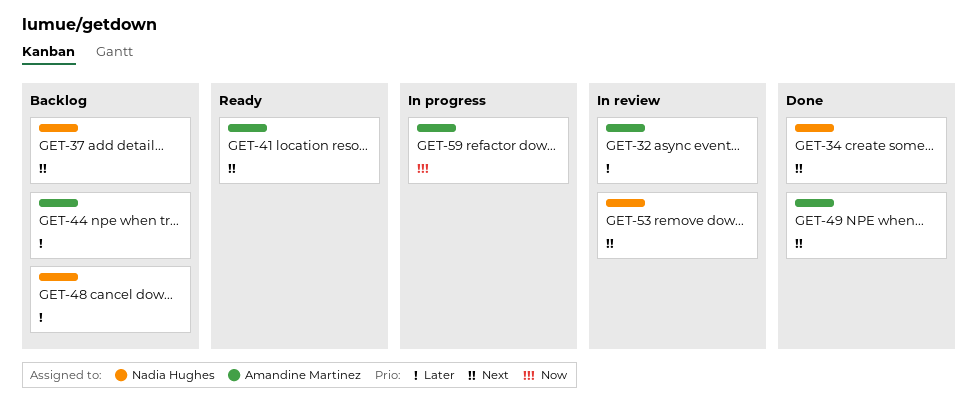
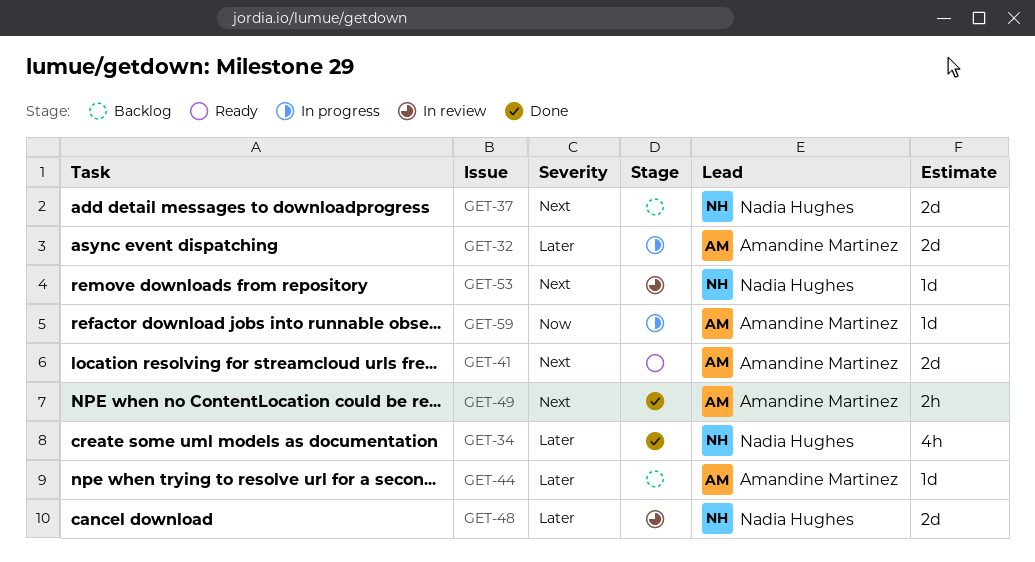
GET-32, status: In review -> In progress
GET-34, priority: Next -> Later
GET-48, status: Backlog -> In review

